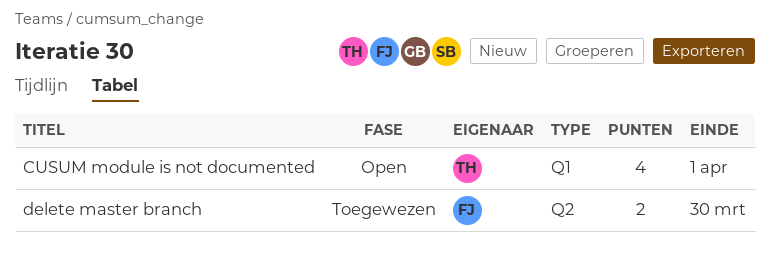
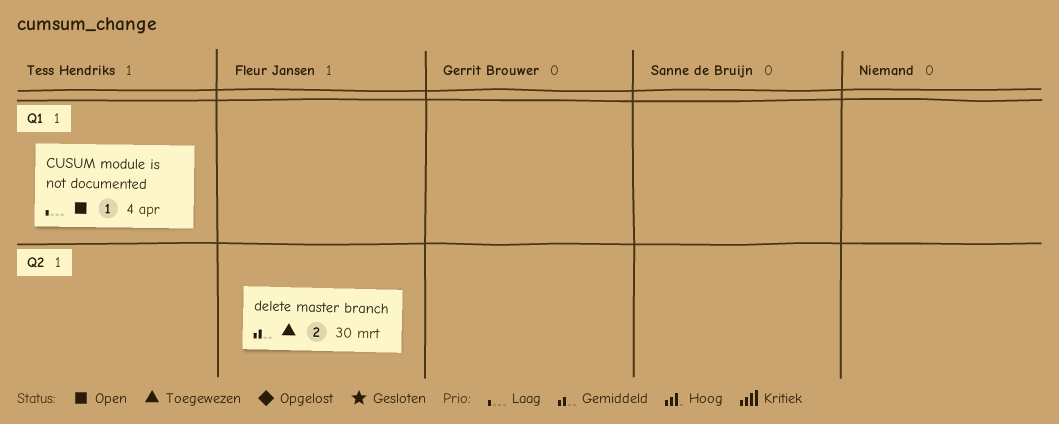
CUSUM module is not documented, estimate: 4 -> 1
CUSUM module is not documented, due: Apr 1 -> Apr 4

